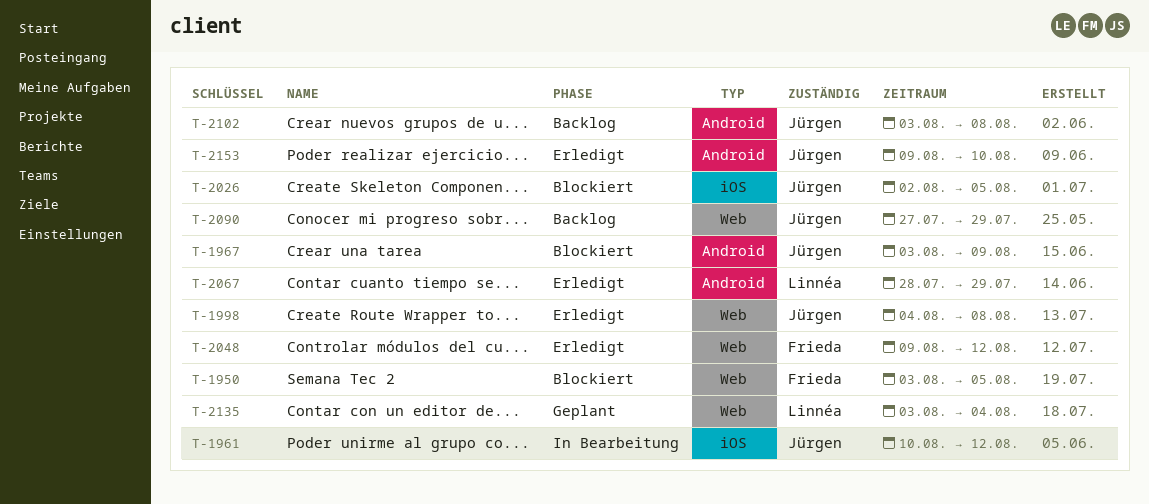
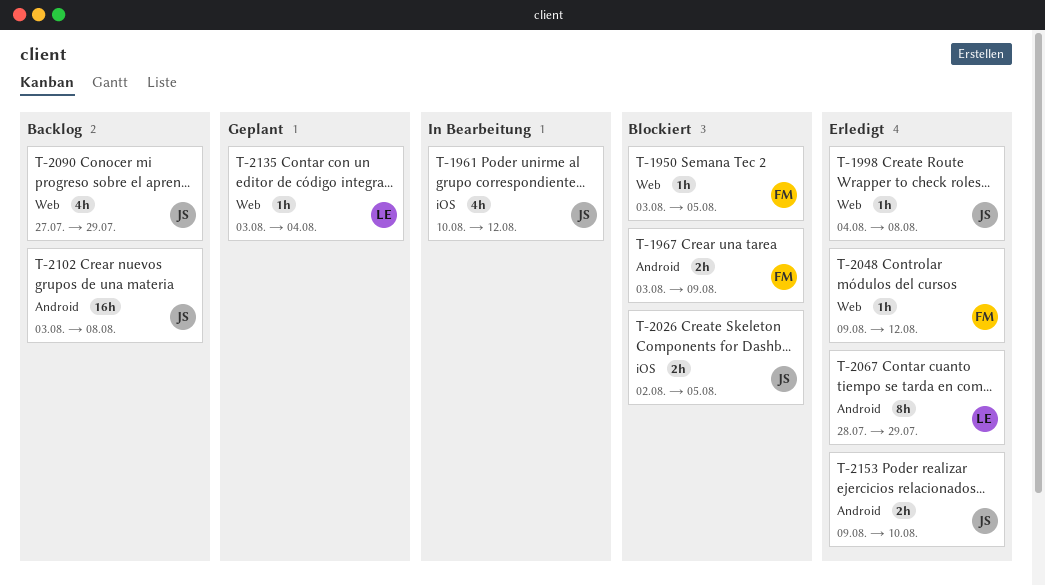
T-1967, owner: Jürgen -> Frieda

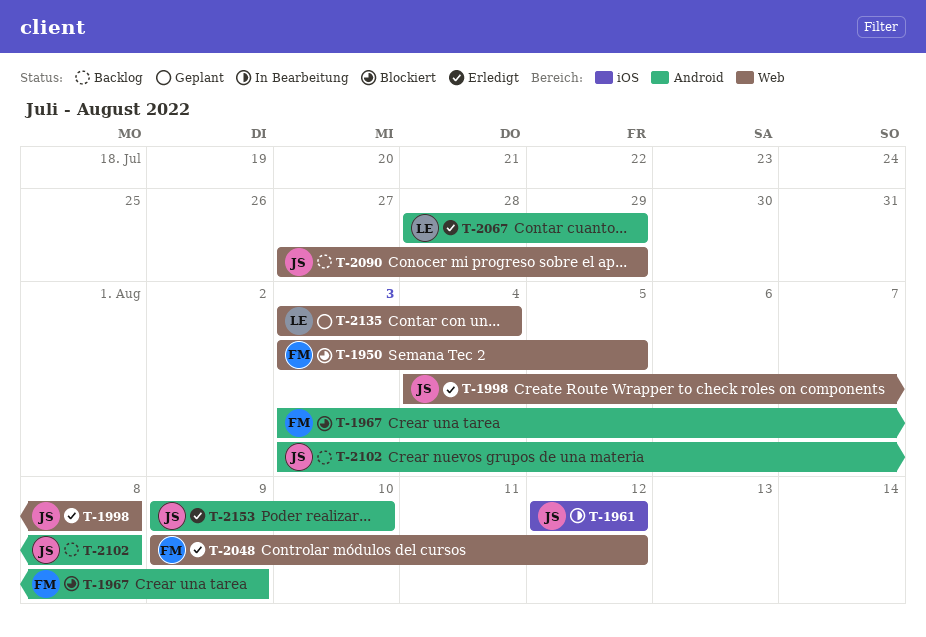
T-1961, start: Aug 10 -> Aug 12
T-2026: present -> none

